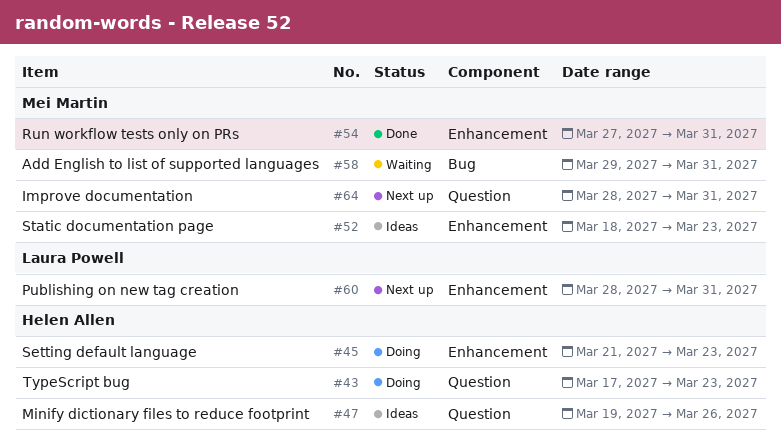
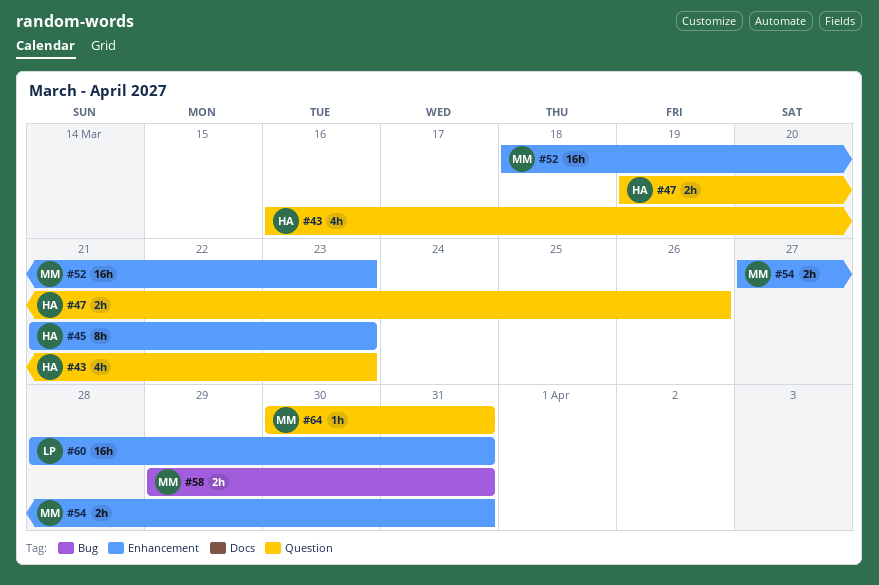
#43, start: Mar 17 -> Mar 16
#64, start: Mar 28 -> Mar 30

